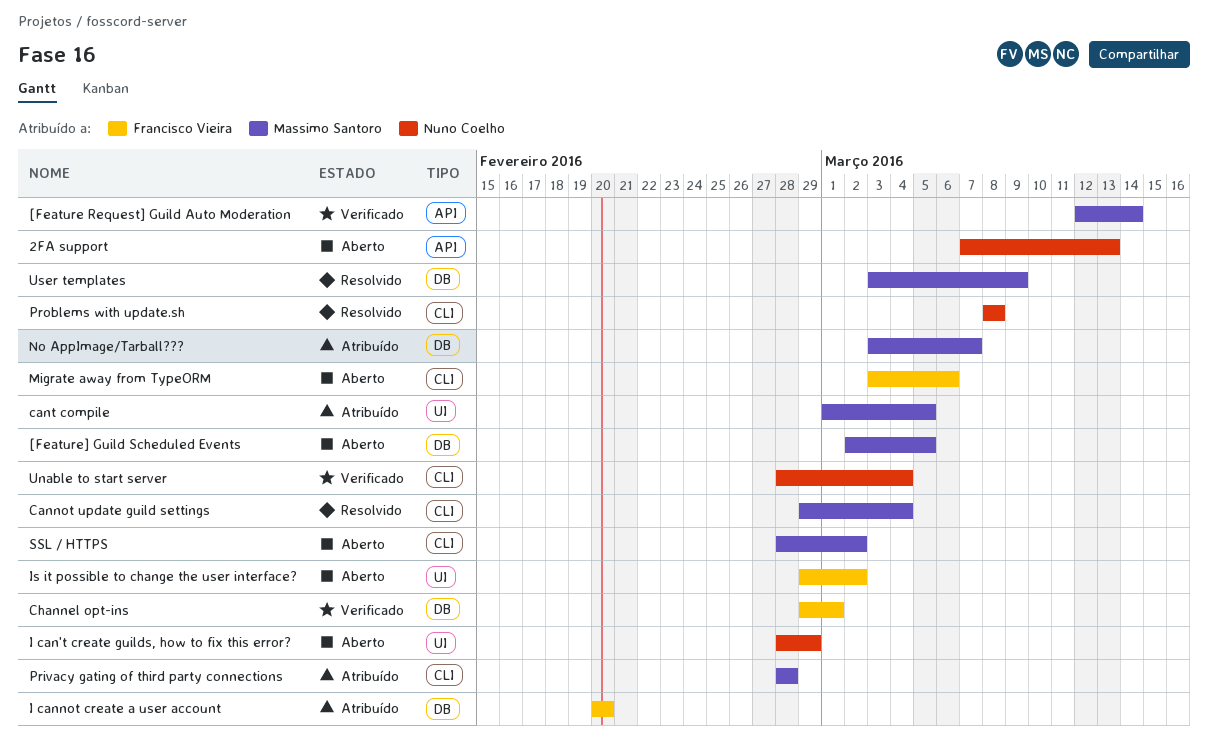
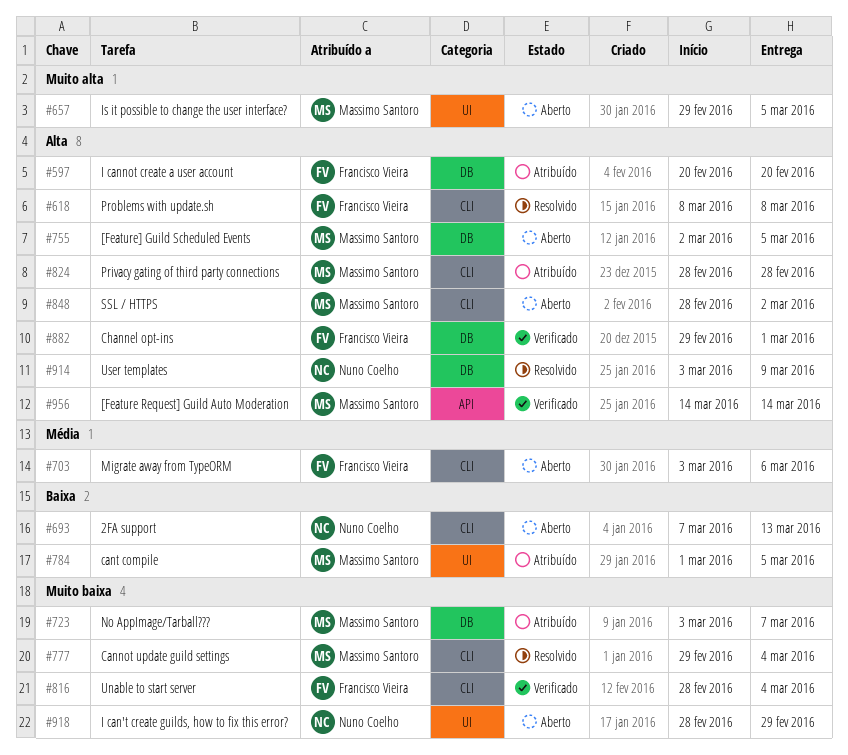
2FA support, label: API -> CLI
[Feature Request] Guild Auto Moderation, start: Mar 12 -> Mar 14
Is it possible to change the user interface?, owner: Francisco Vieira -> Massimo Santoro
Is it possible to change the user interface?, due: Mar 2 -> Mar 5
Problems with update.sh, owner: Nuno Coelho -> Francisco Vieira
Unable to start server, owner: Nuno Coelho -> Francisco Vieira
User templates, owner: Massimo Santoro -> Nuno Coelho

